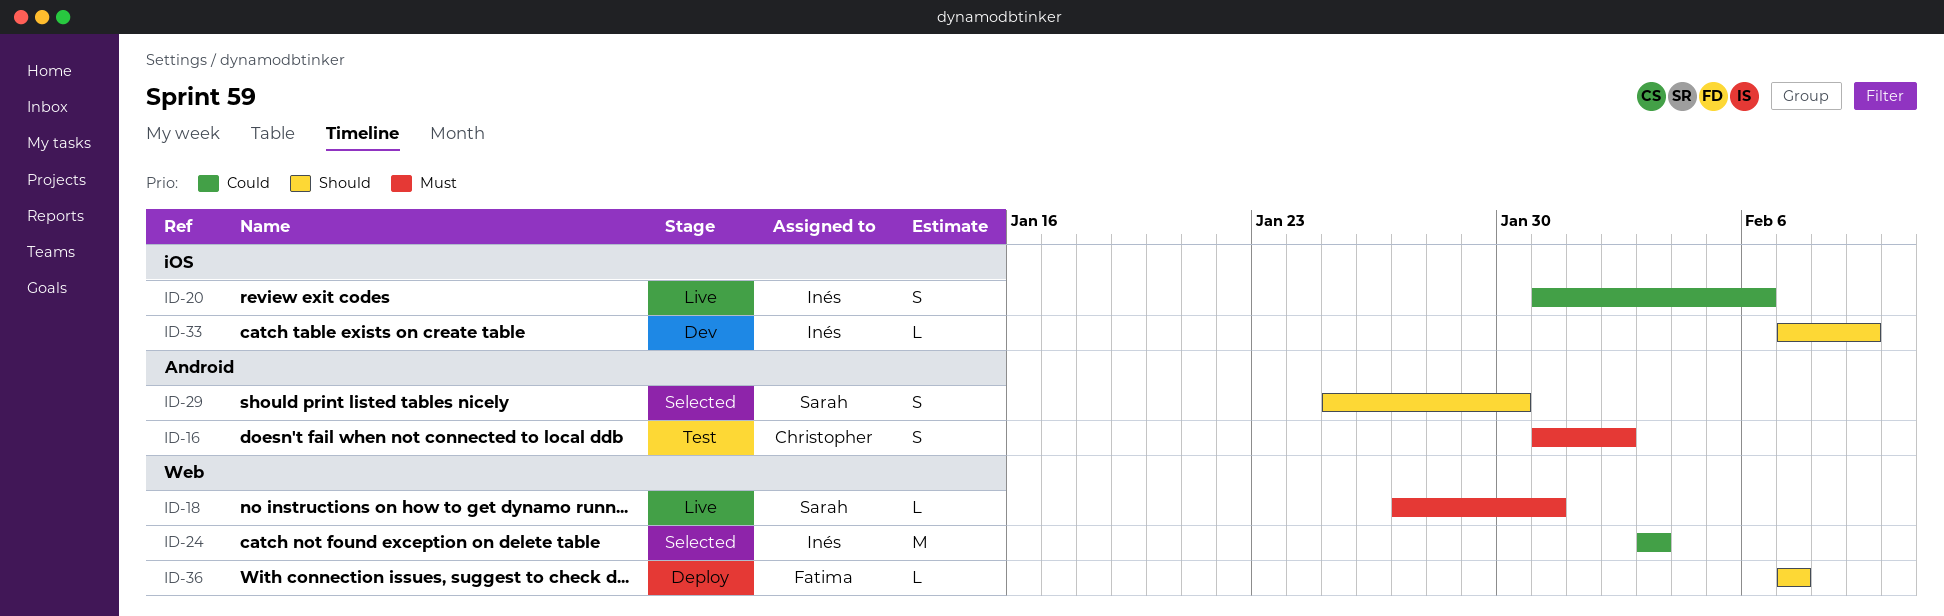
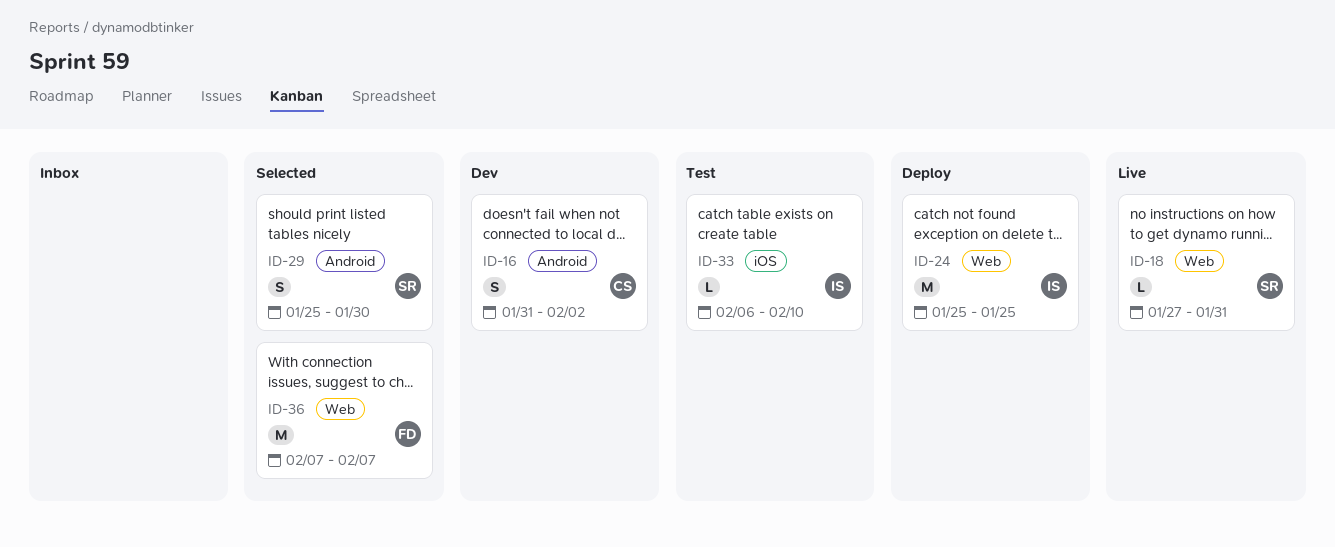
ID-16, status: Test -> Dev
ID-20: present -> none
ID-24, status: Selected -> Deploy
ID-24, start: Feb 3 -> Jan 25
ID-24, due: Feb 3 -> Jan 25
ID-33, status: Dev -> Test
ID-33, start: Feb 7 -> Feb 6
ID-33, due: Feb 9 -> Feb 10
ID-36, status: Deploy -> Selected
ID-36, estimate: L -> M

